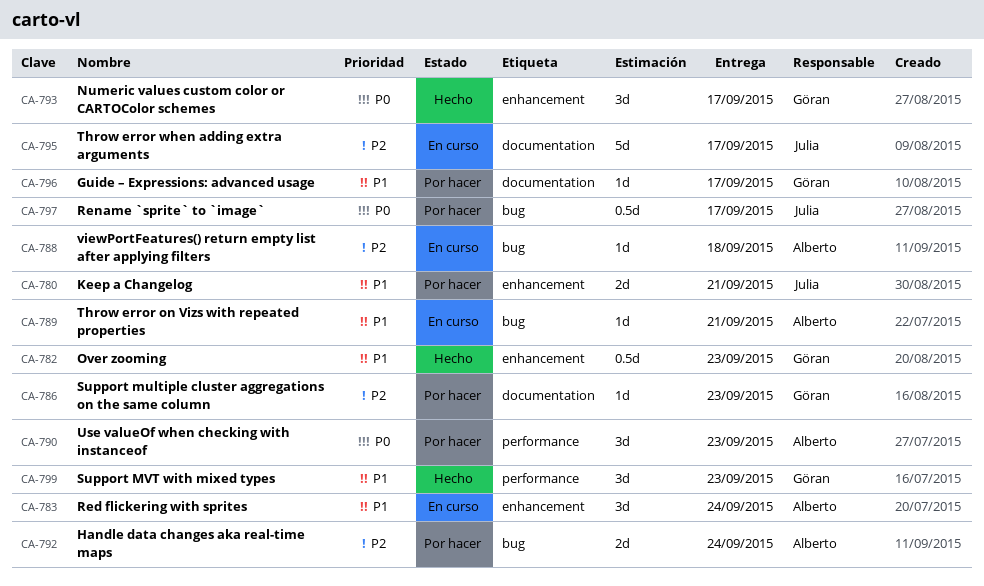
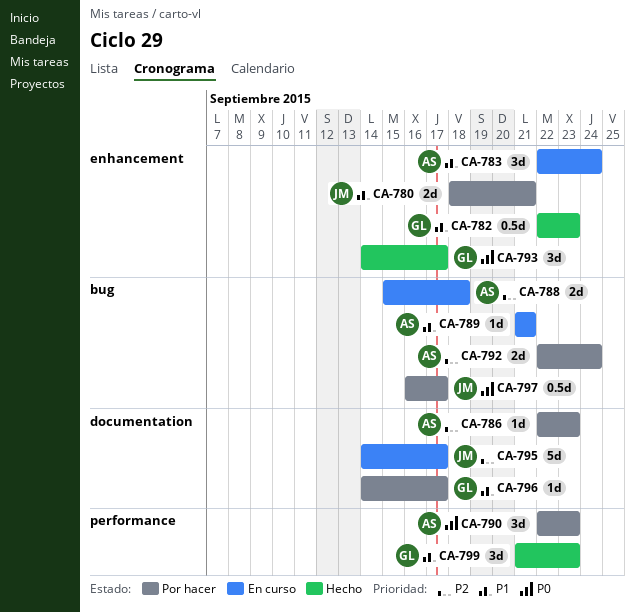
CA-786, owner: Göran -> Alberto
CA-788, estimate: 1d -> 2d

